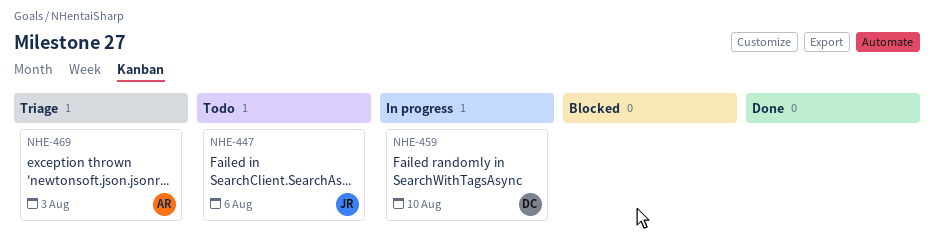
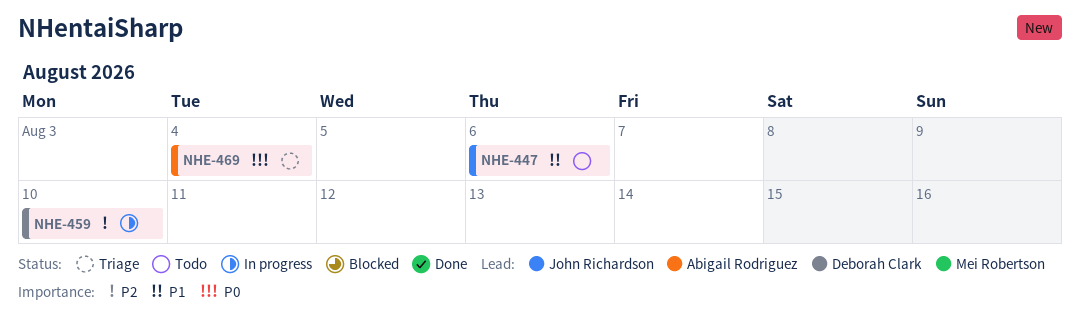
NHE-469, due: Aug 3 -> Aug 4

